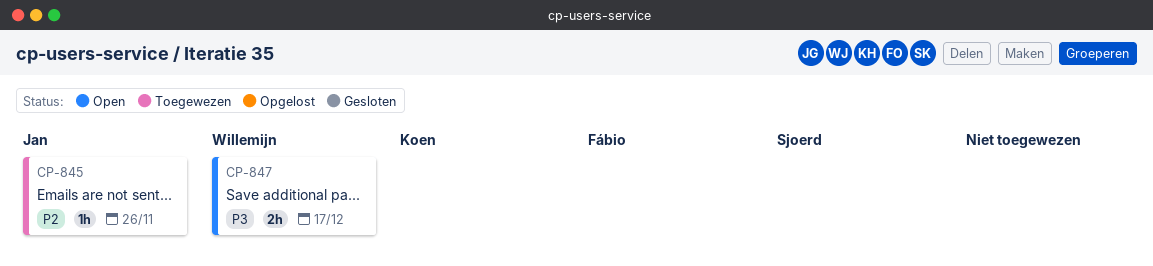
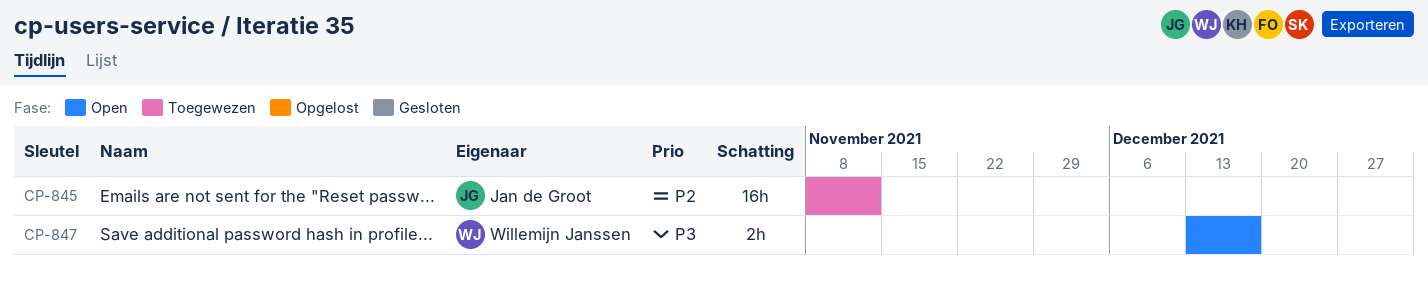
CP-845, estimate: 1h -> 16h
CP-845, due: Nov 26 -> Nov 12

